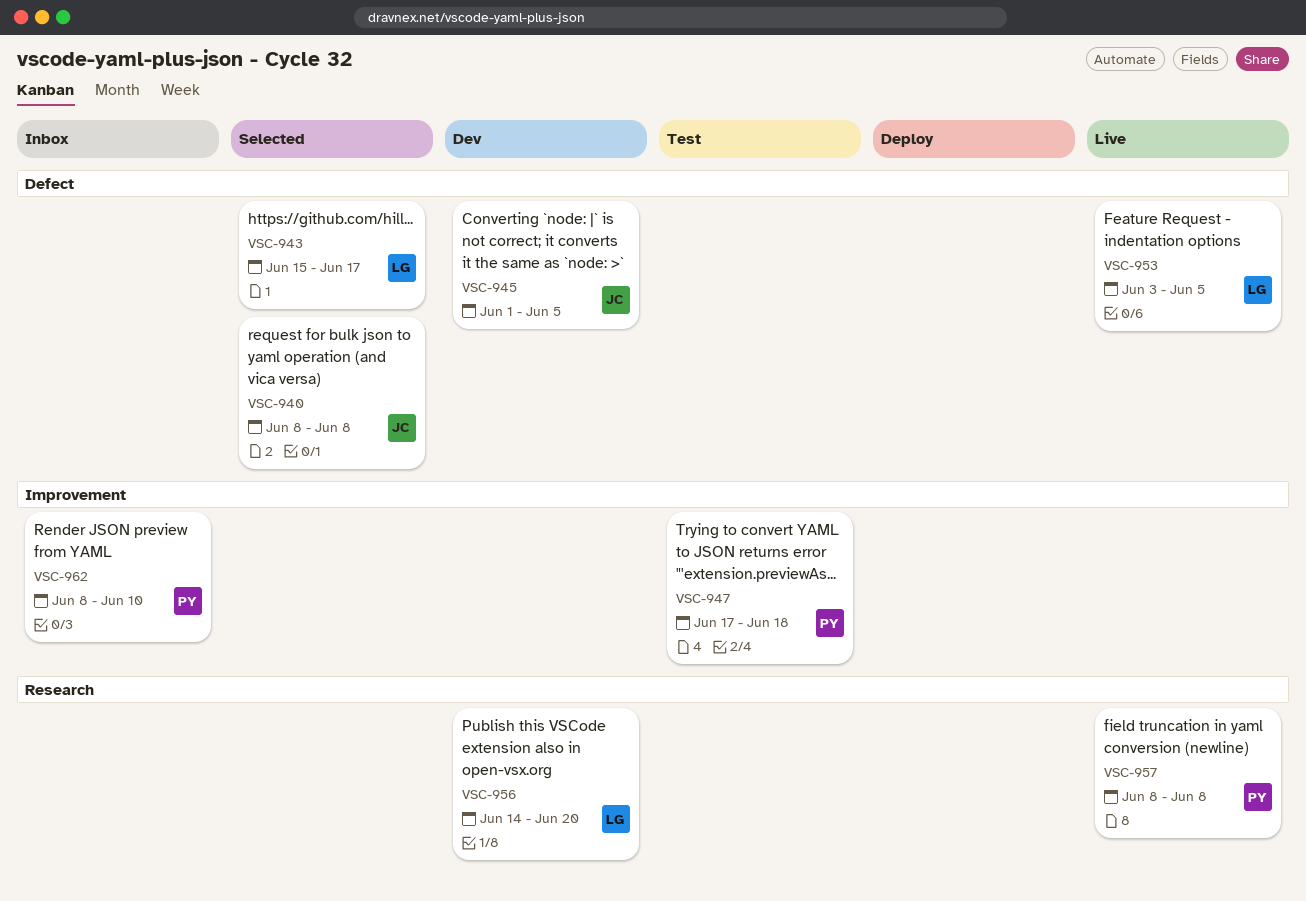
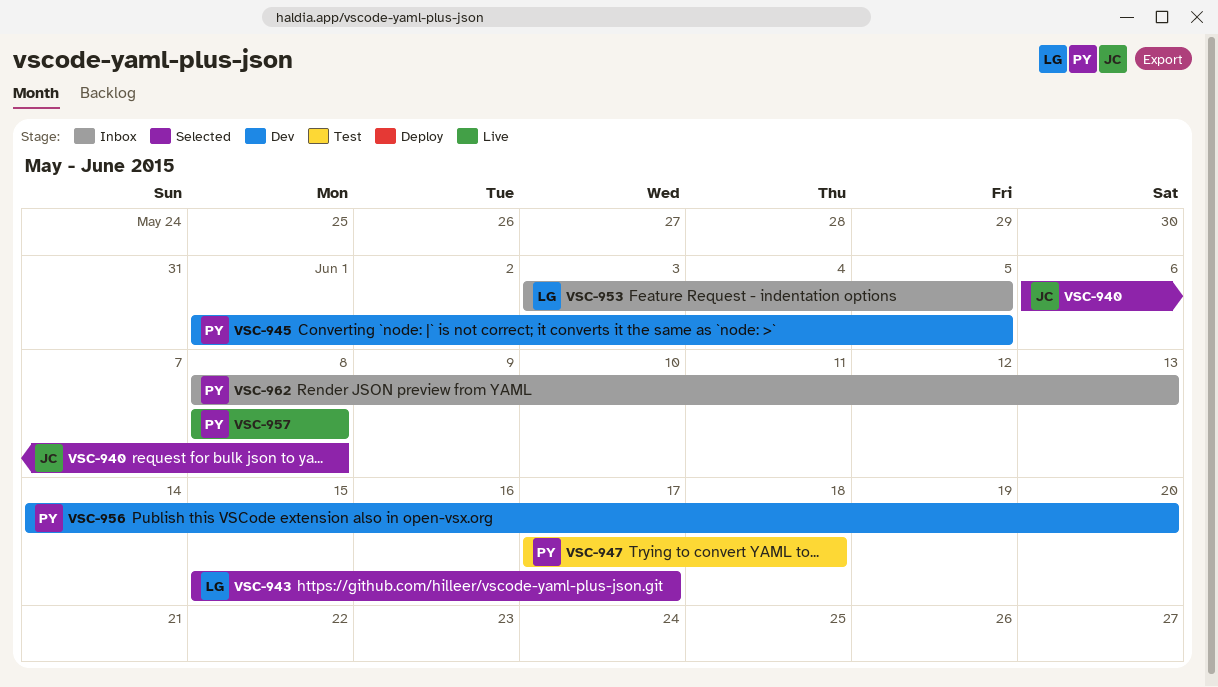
VSC-940, start: Jun 8 -> Jun 6
VSC-945, owner: JC -> PY
VSC-953, status: Live -> Inbox
VSC-956, owner: LG -> PY
VSC-962, due: Jun 10 -> Jun 13

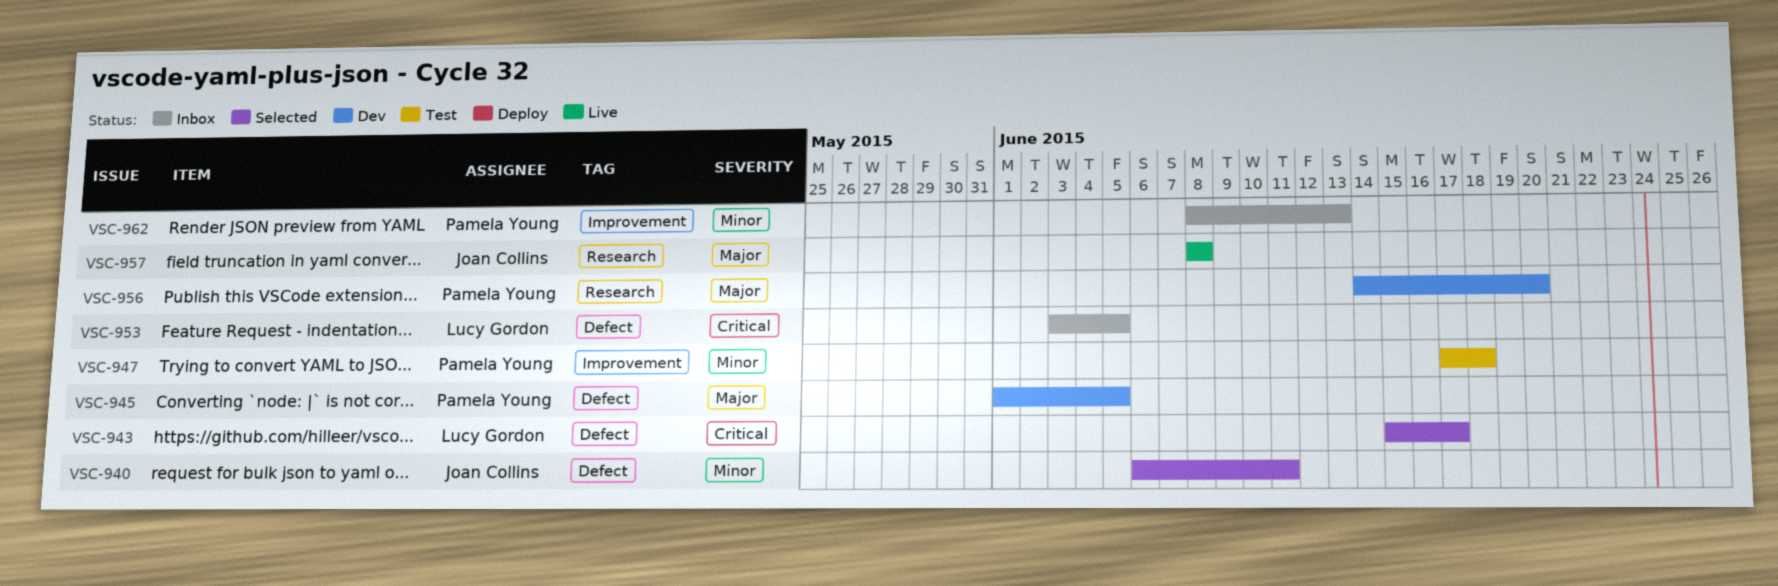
VSC-940, due: Jun 8 -> Jun 11
VSC-957, owner: Pamela Young -> Joan Collins

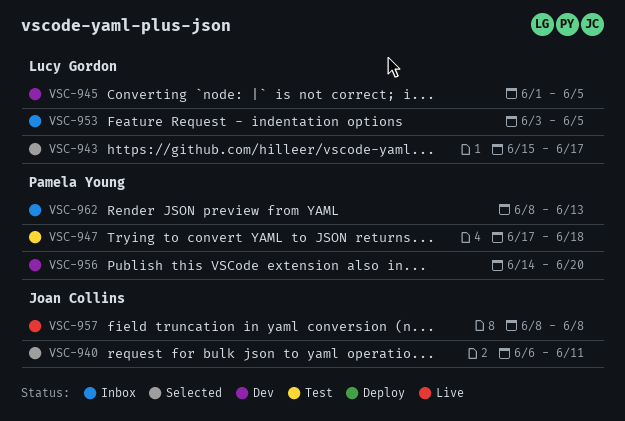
VSC-945, owner: Pamela Young -> Lucy Gordon

